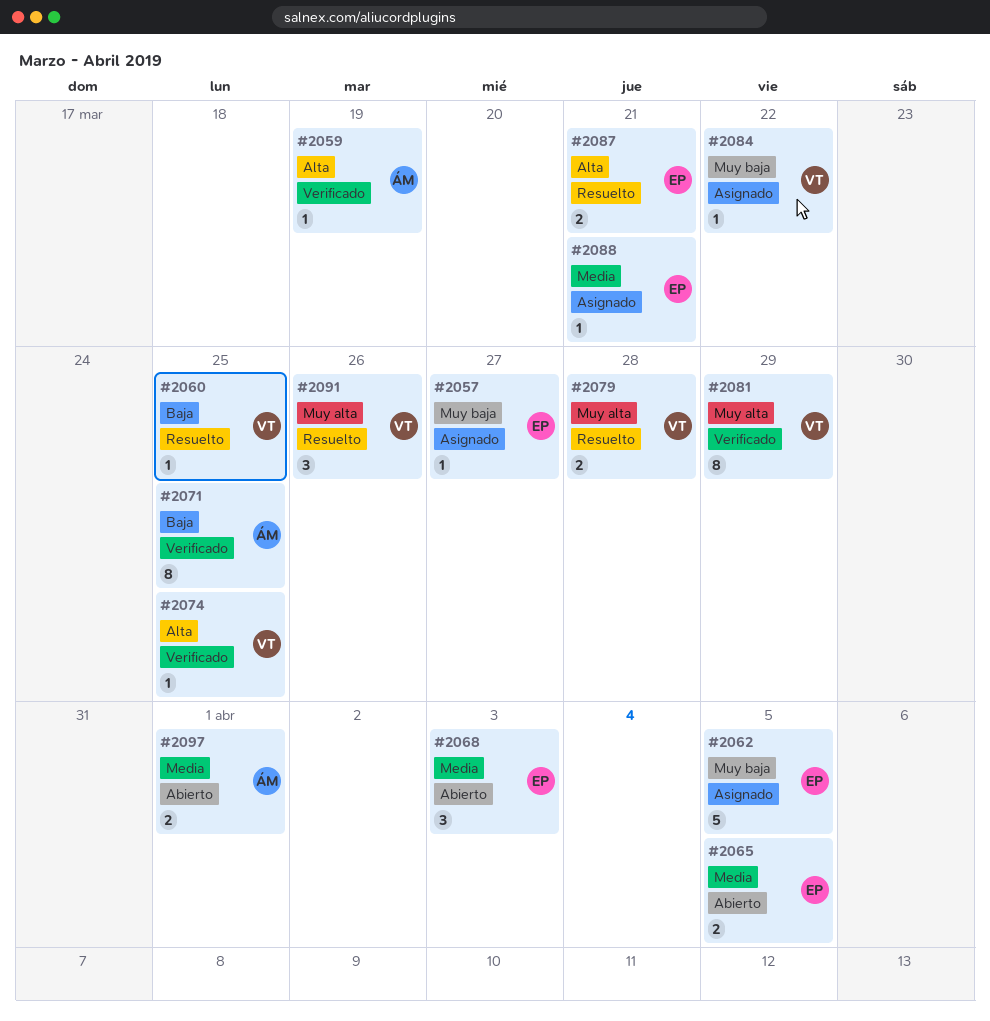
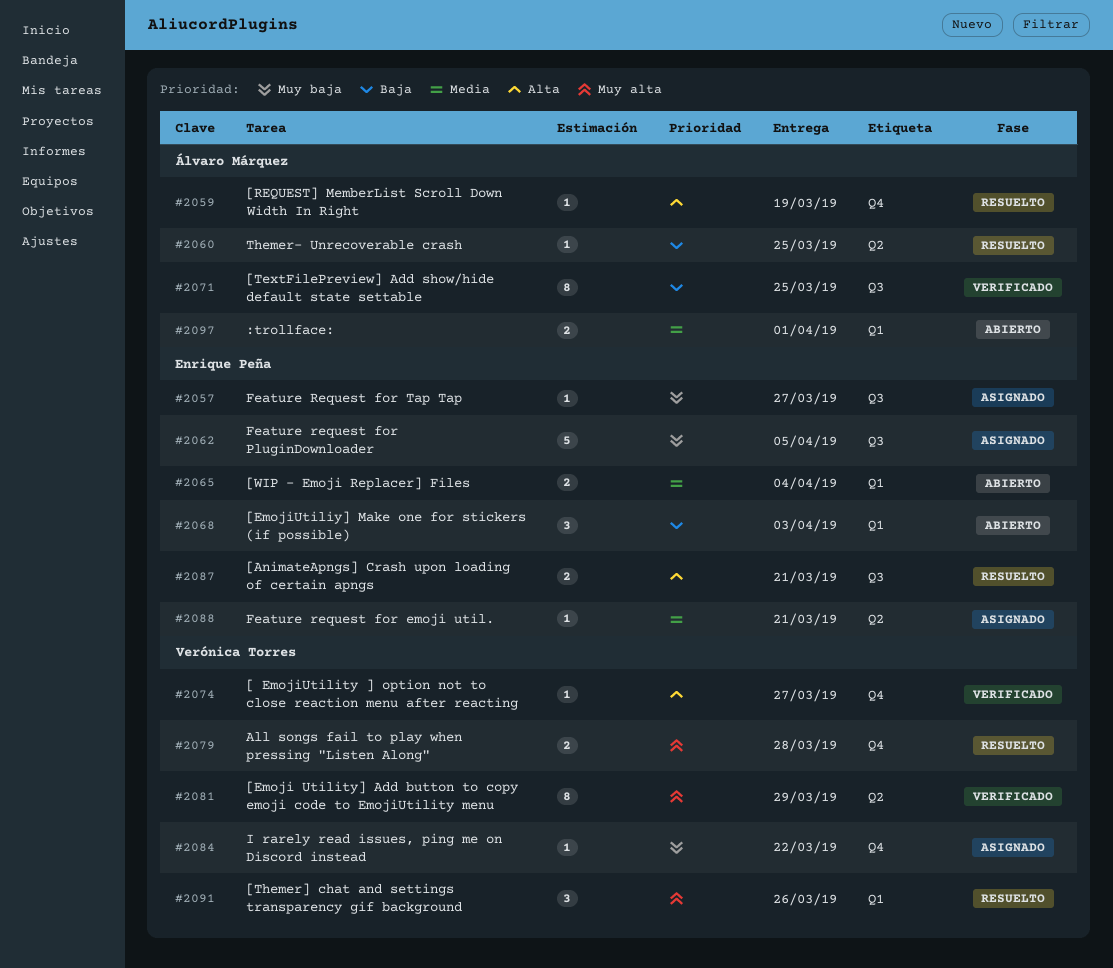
#2059, status: Verificado -> Resuelto
#2060, owner: Verónica Torres -> Álvaro Márquez
#2065, due: Apr 5 -> Apr 4
#2068, priority: Media -> Baja
#2074, due: Mar 25 -> Mar 27

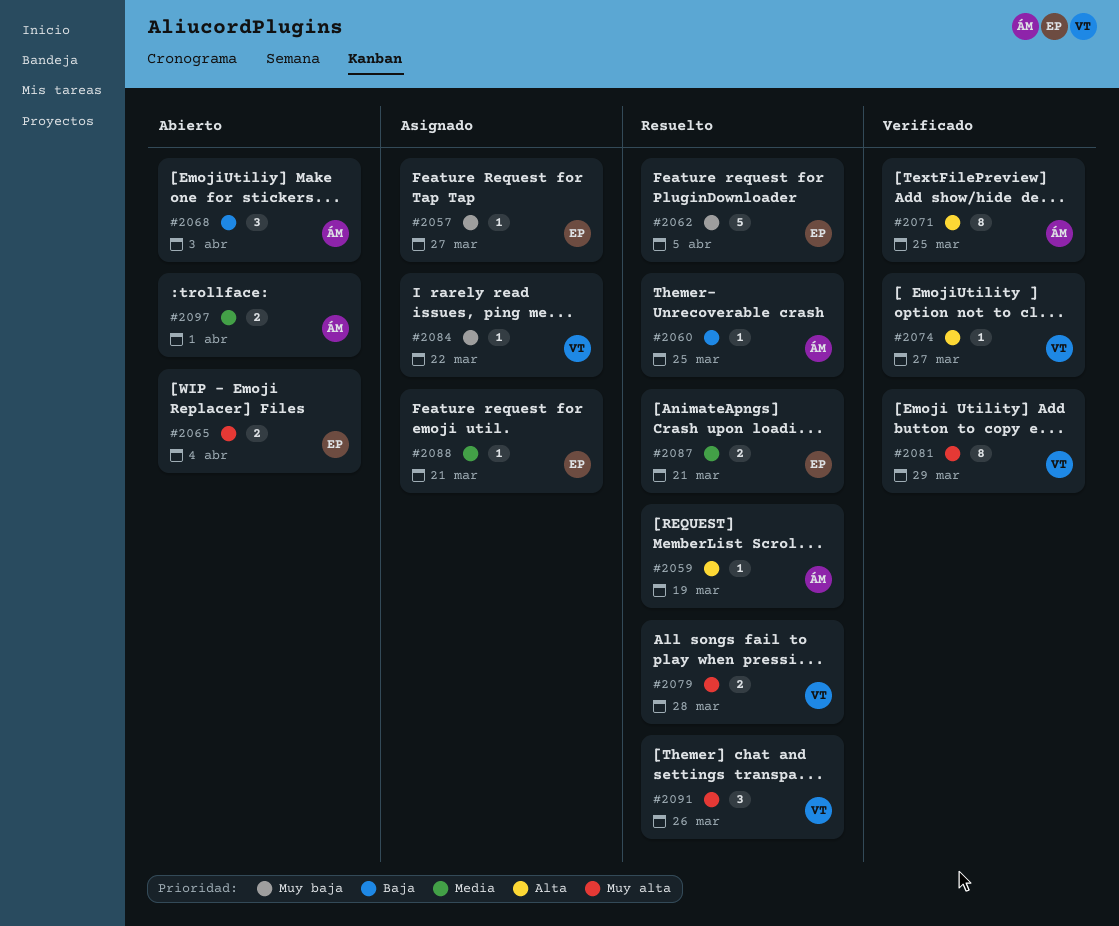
#2062, status: Asignado -> Resuelto
#2065, priority: Media -> Muy alta
#2068, owner: Enrique Peña -> Álvaro Márquez
#2071, priority: Baja -> Alta
#2087, priority: Alta -> Media

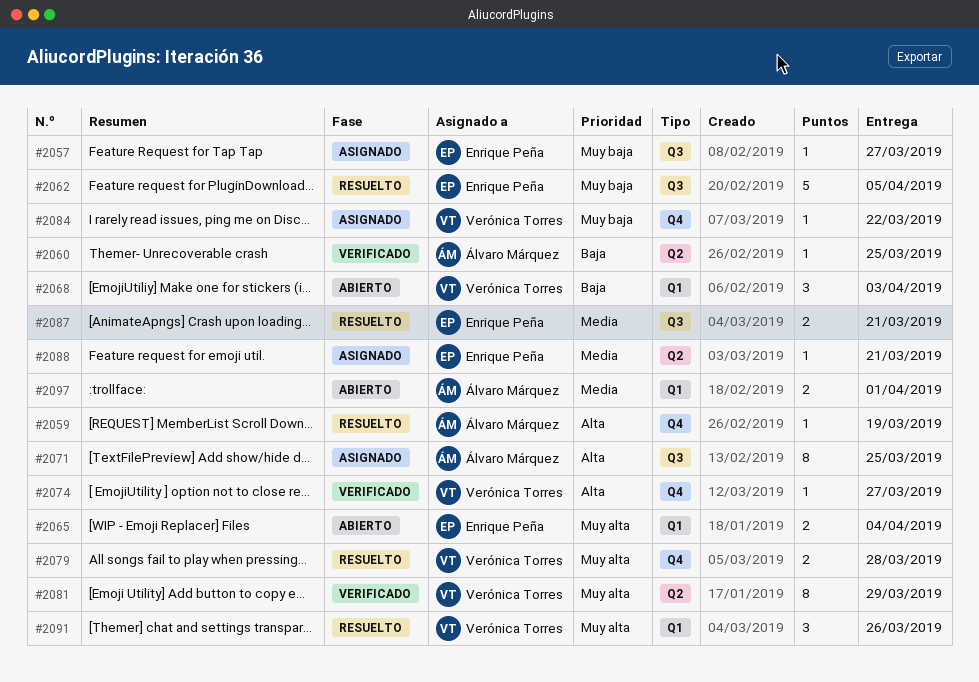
#2060, status: Resuelto -> Verificado
#2068, owner: Álvaro Márquez -> Verónica Torres
#2071, status: Verificado -> Asignado

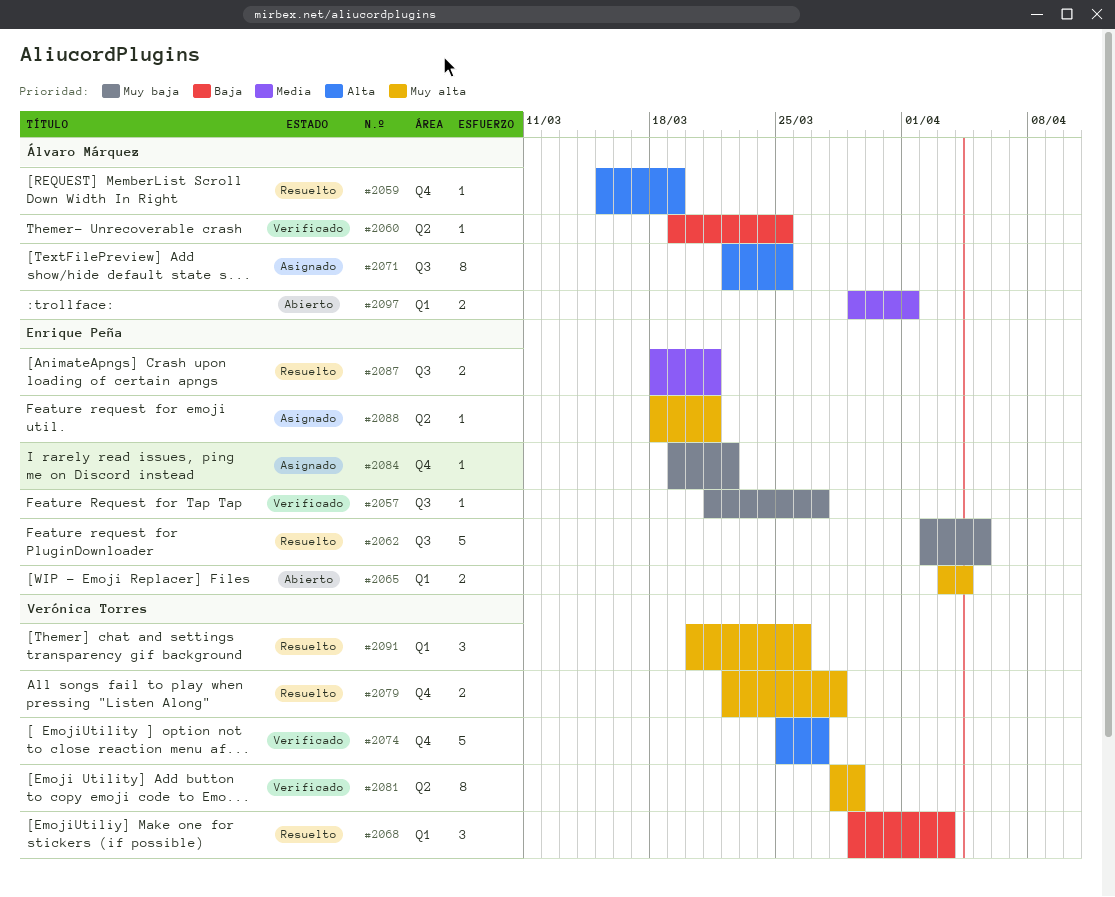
#2057, status: Asignado -> Verificado
#2068, status: Abierto -> Resuelto
#2074, estimate: 1 -> 5
#2084, owner: Verónica Torres -> Enrique Peña
#2088, priority: Media -> Muy alta

